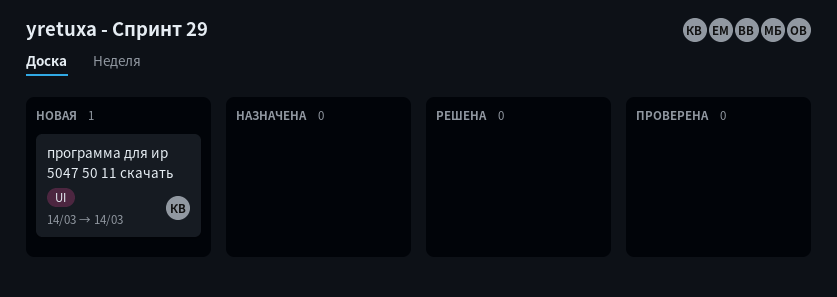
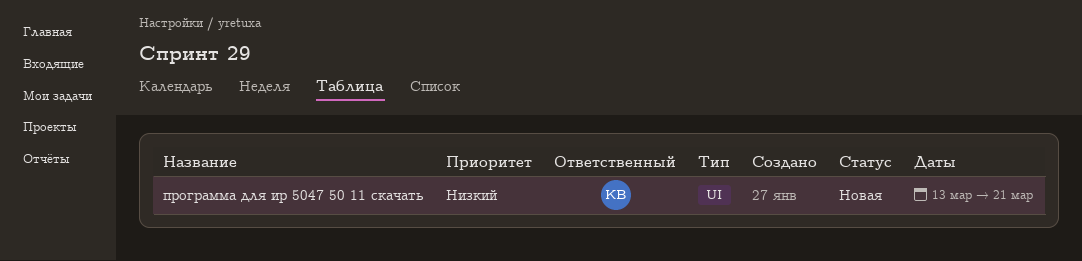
программа для ир 5047 50 11 скачать, start: Mar 14 -> Mar 13
программа для ир 5047 50 11 скачать, due: Mar 14 -> Mar 21

